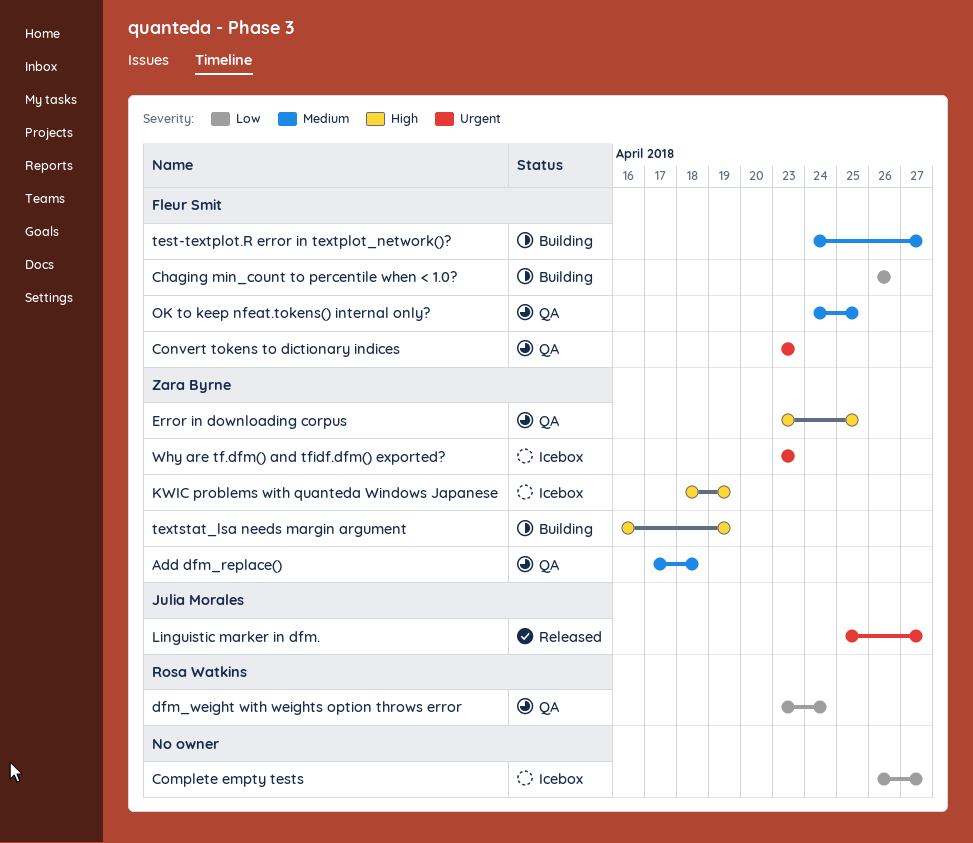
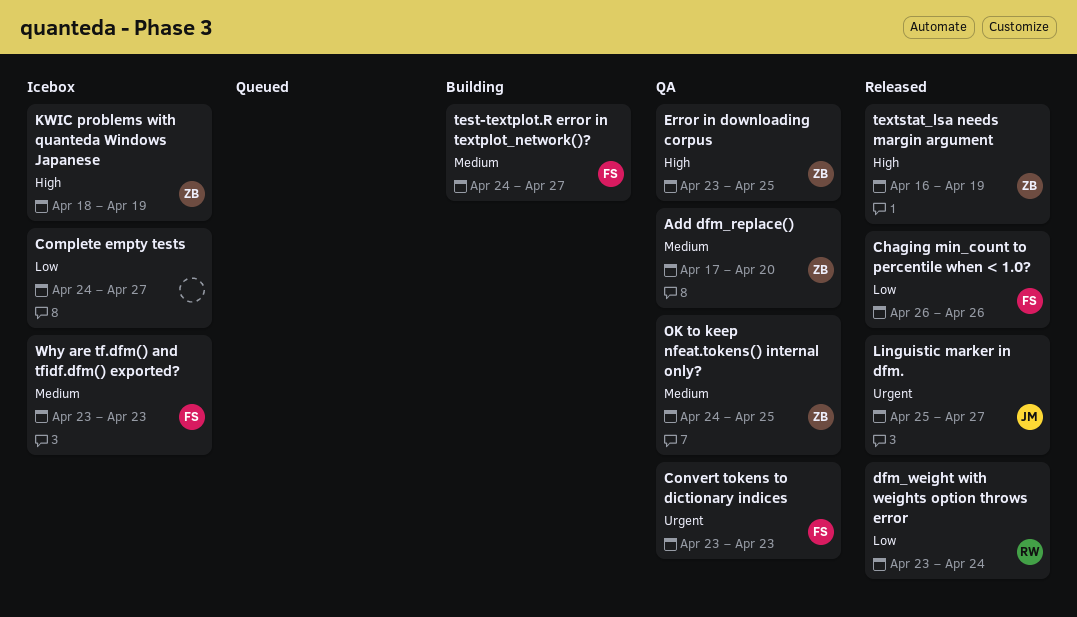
Add dfm_replace(), due: Apr 18 -> Apr 20
Chaging min_count to percentile when < 1.0?, status: Building -> Released
Complete empty tests, start: Apr 26 -> Apr 24
dfm_weight with weights option throws error, status: QA -> Released
OK to keep nfeat.tokens() internal only?, owner: Fleur Smit -> Zara Byrne
textstat_lsa needs margin argument, status: Building -> Released
Why are tf.dfm() and tfidf.dfm() exported?, owner: Zara Byrne -> Fleur Smit
Why are tf.dfm() and tfidf.dfm() exported?, priority: Urgent -> Medium

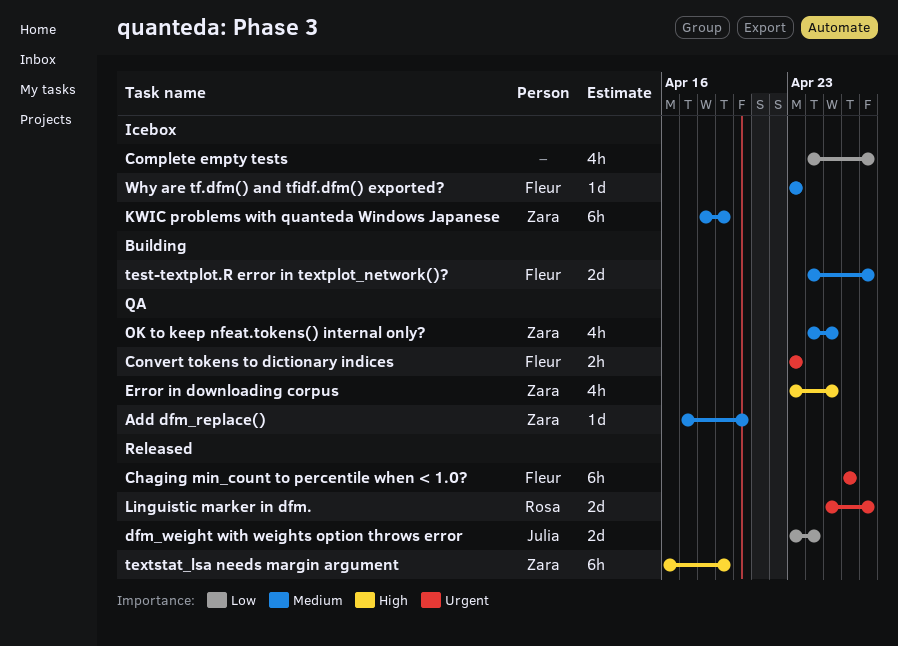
Chaging min_count to percentile when < 1.0?, priority: Low -> Urgent
dfm_weight with weights option throws error, owner: Rosa -> Julia
KWIC problems with quanteda Windows Japanese, priority: High -> Medium
Linguistic marker in dfm., owner: Julia -> Rosa

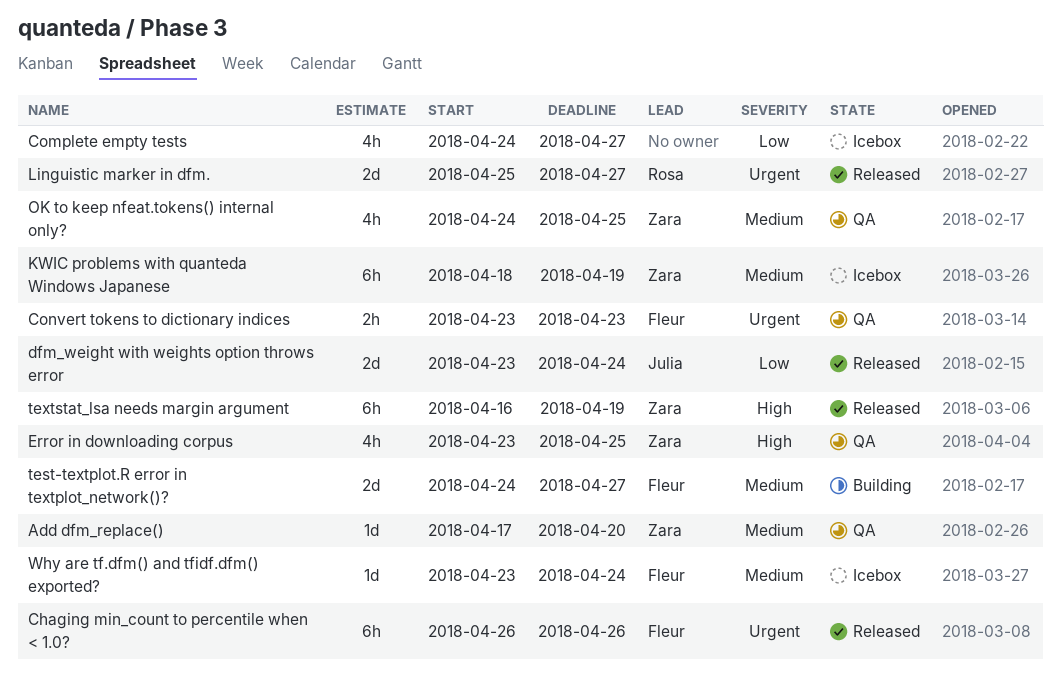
Why are tf.dfm() and tfidf.dfm() exported?, due: Apr 23 -> Apr 24

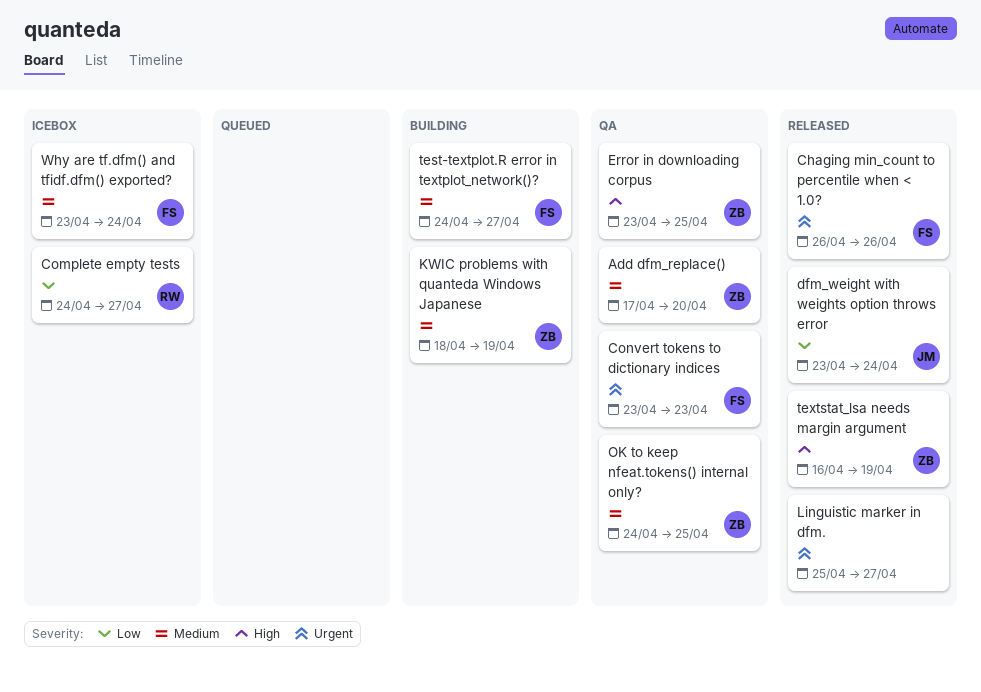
Complete empty tests, owner: none -> Rosa
KWIC problems with quanteda Windows Japanese, status: Icebox -> Building
Linguistic marker in dfm., owner: Rosa -> none

